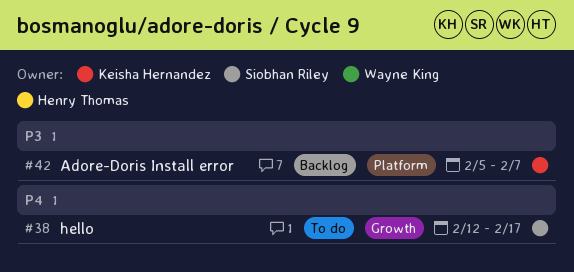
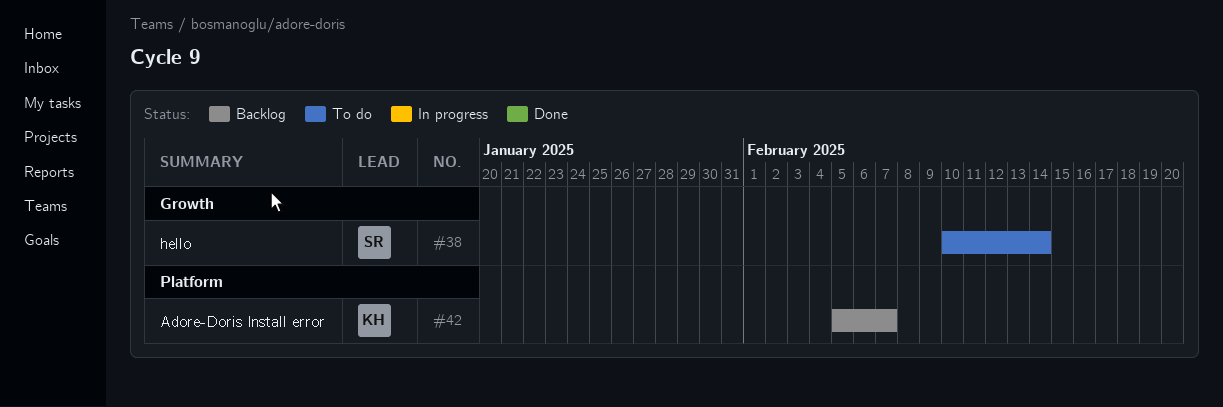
#38, start: Feb 12 -> Feb 10
#38, due: Feb 17 -> Feb 14

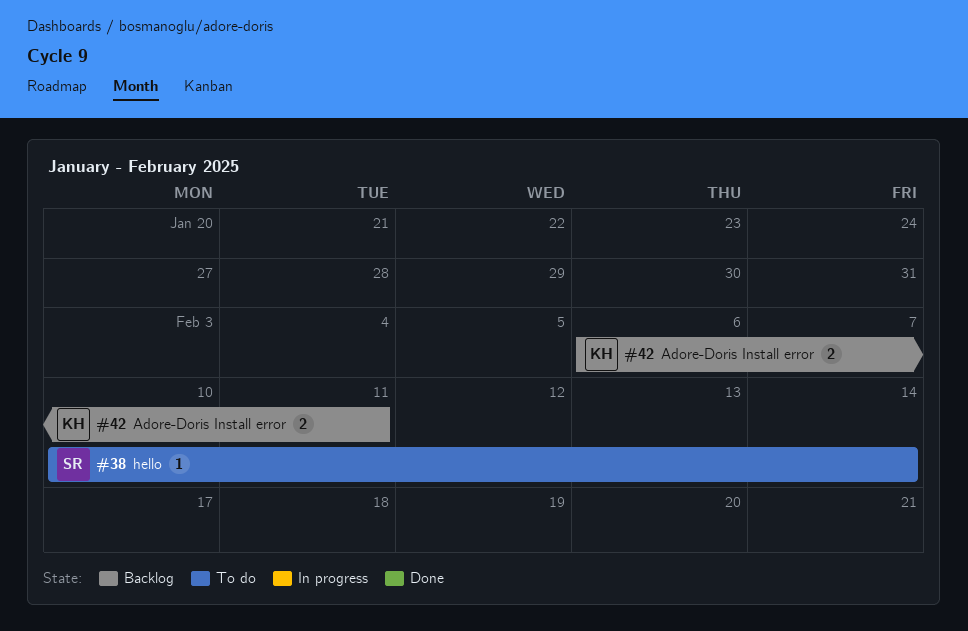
#42, start: Feb 5 -> Feb 6
#42, due: Feb 7 -> Feb 11

